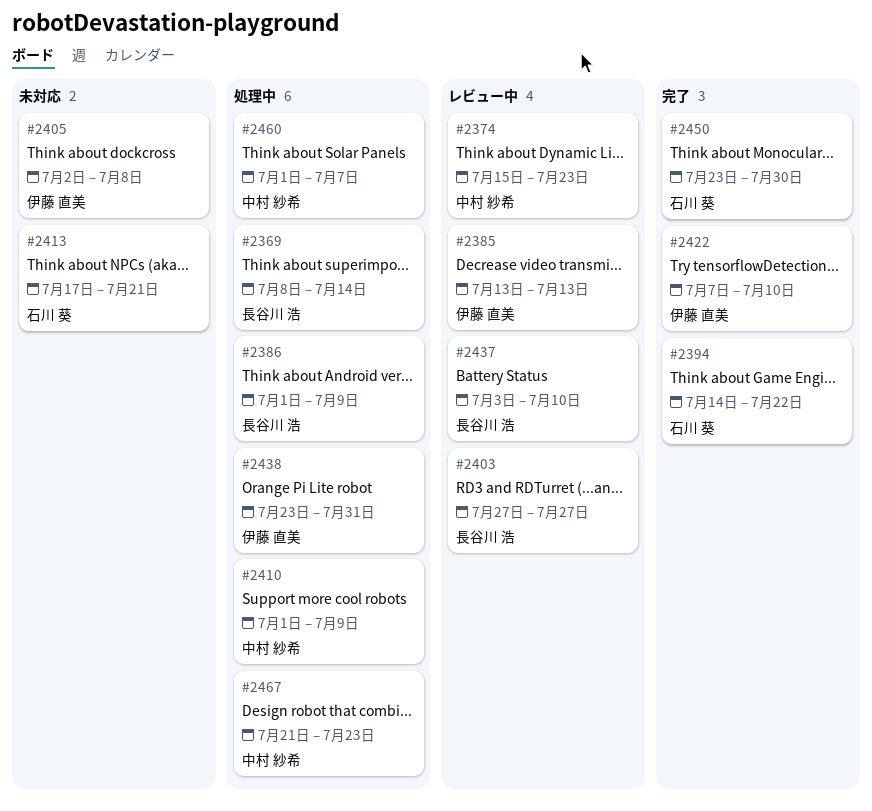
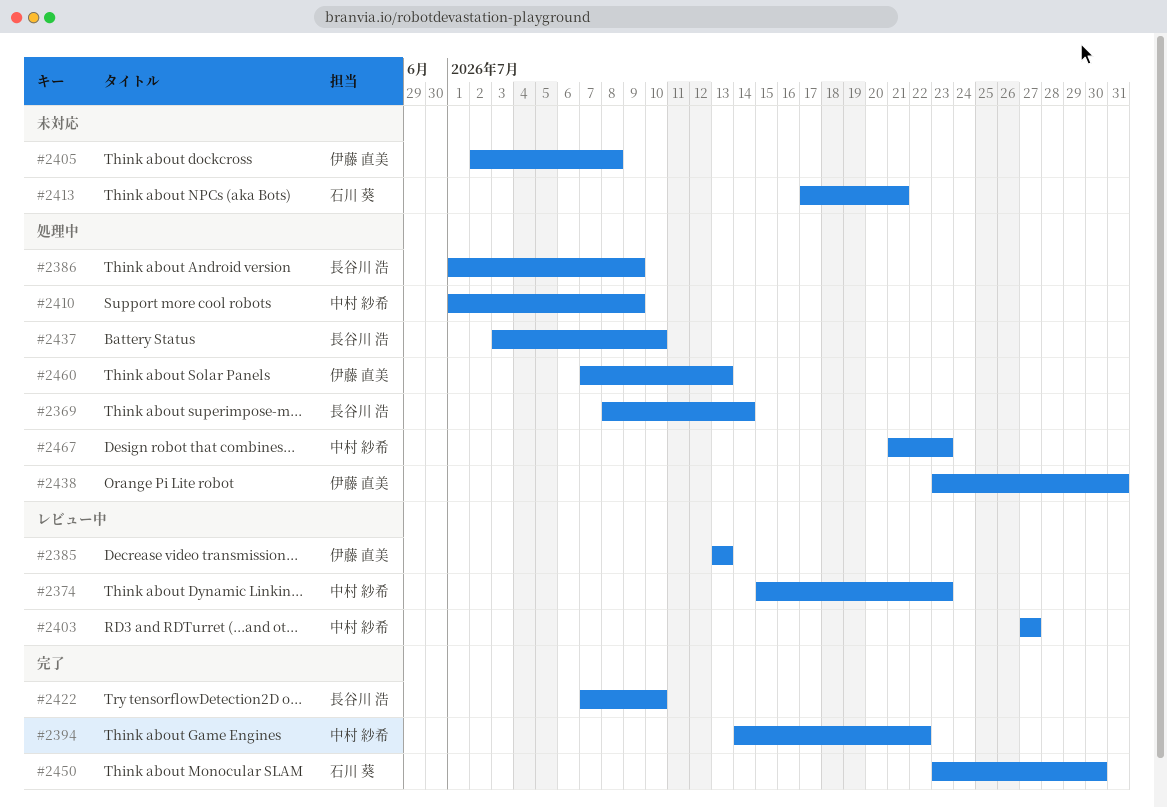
#2394, owner: 石川 葵 -> 中村 紗希
#2403, owner: 長谷川 浩 -> 中村 紗希
#2422, owner: 伊藤 直美 -> 長谷川 浩
#2437, status: レビュー中 -> 処理中
#2460, owner: 中村 紗希 -> 伊藤 直美
#2460, start: Jul 1 -> Jul 7
#2460, due: Jul 7 -> Jul 13

